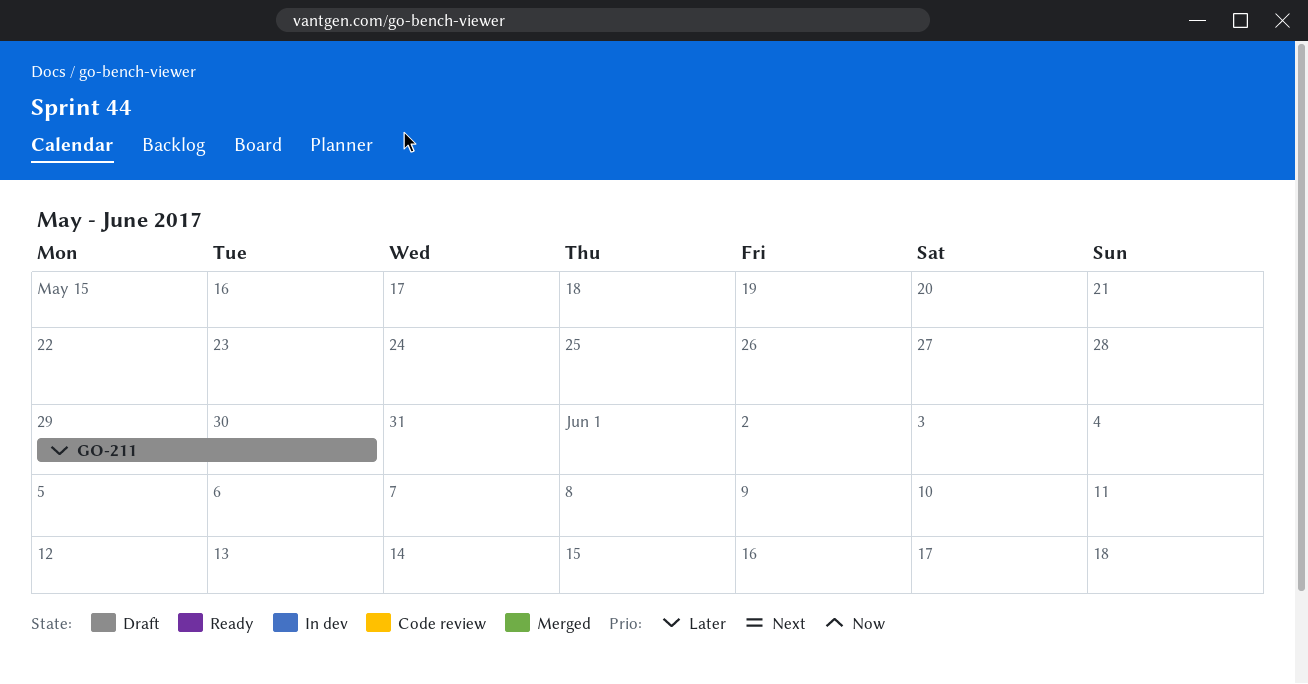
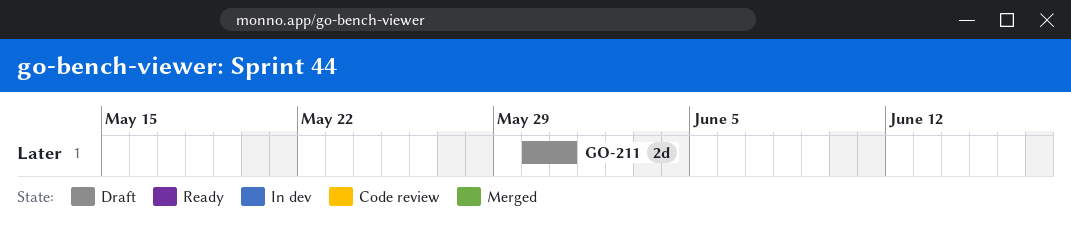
GO-211, start: May 29 -> May 30
GO-211, due: May 30 -> May 31

